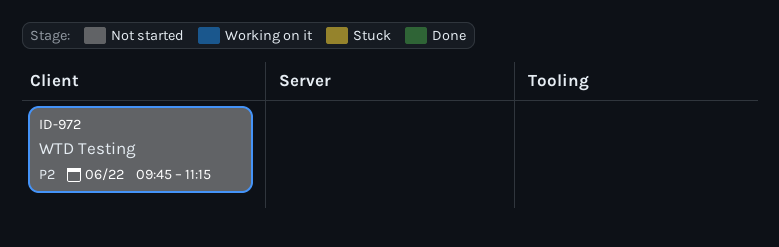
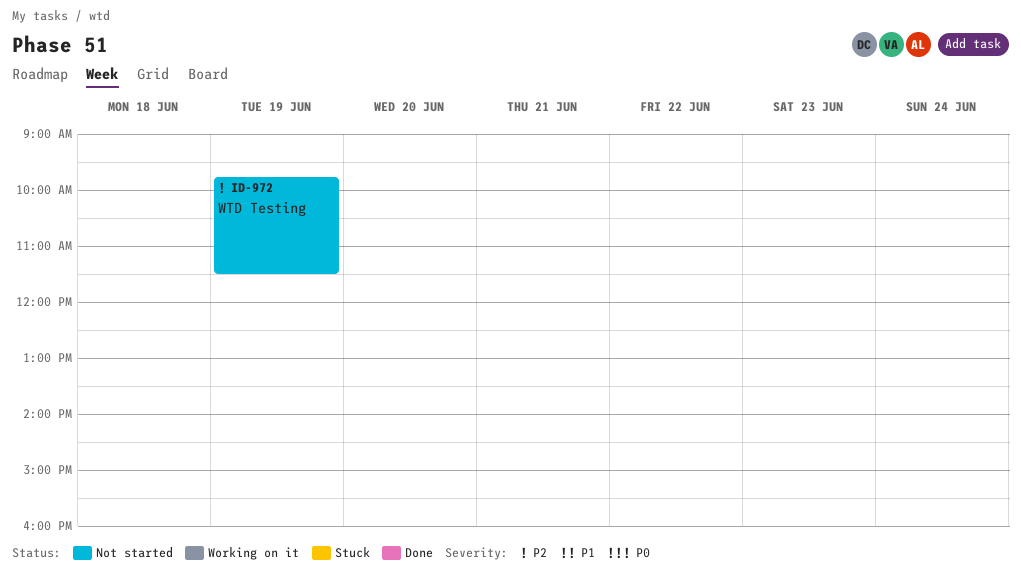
ID-972, day: Jun 22 -> Jun 19
ID-972, ends: 11:15 -> 11:30

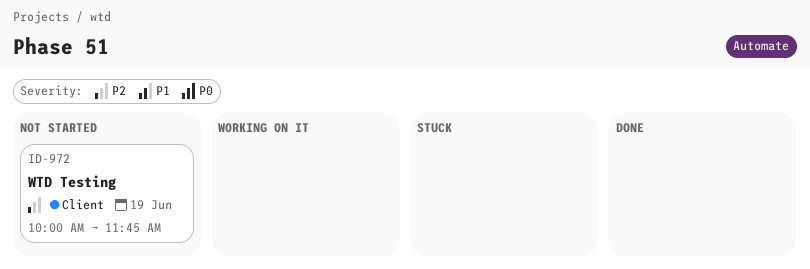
ID-972, begins: 09:45 -> 10:00
ID-972, ends: 11:30 -> 11:45

